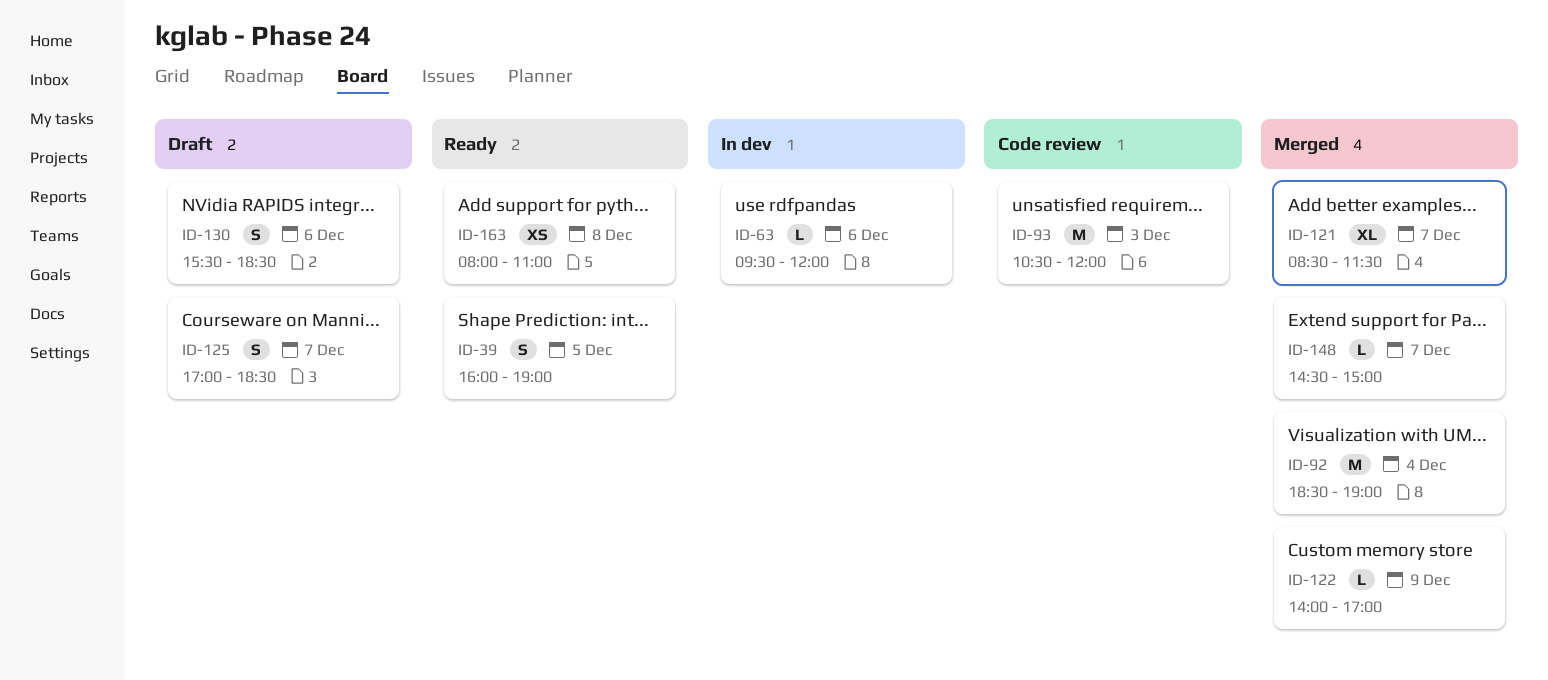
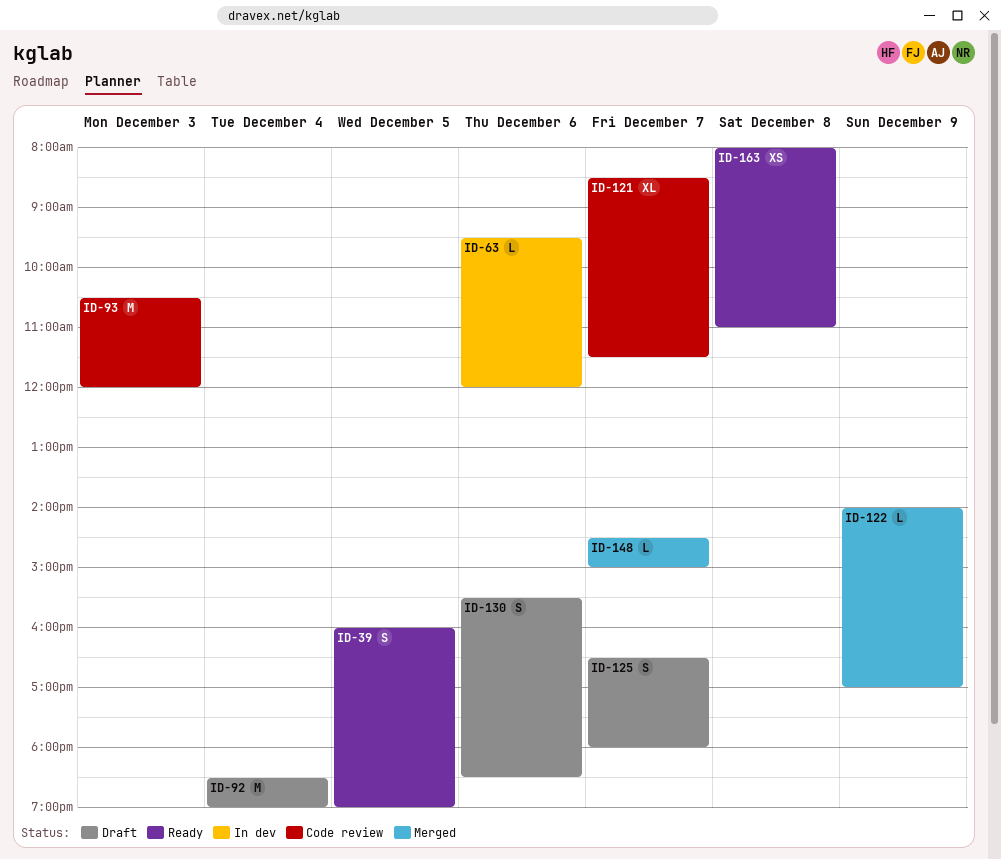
ID-92, status: Merged -> Draft
ID-121, status: Merged -> Code review
ID-125, begins: 17:00 -> 16:30
ID-125, ends: 18:30 -> 18:00

